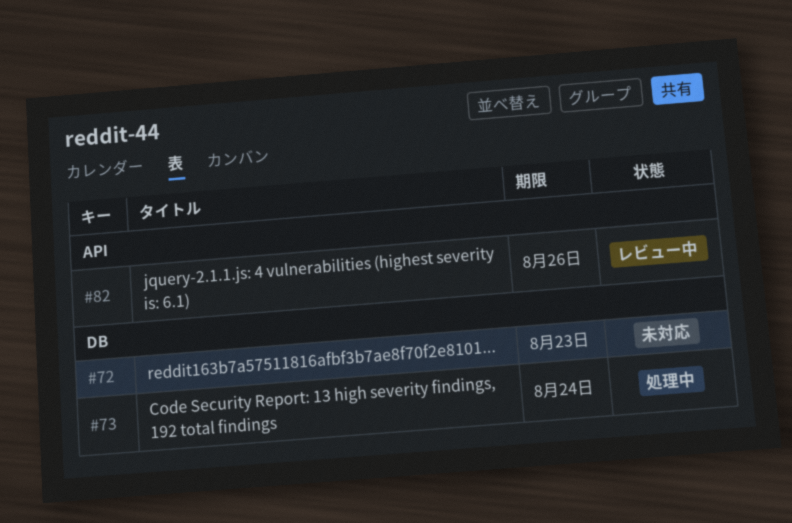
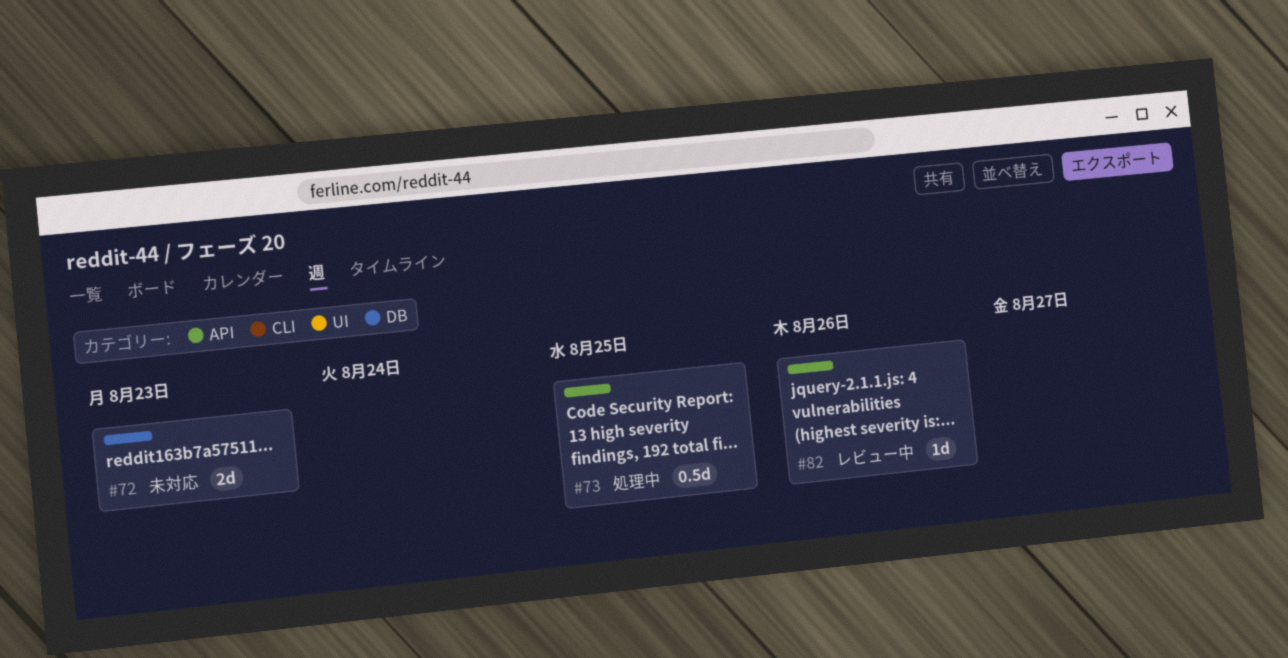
#73, label: DB -> API
#73, due: Aug 24 -> Aug 25

